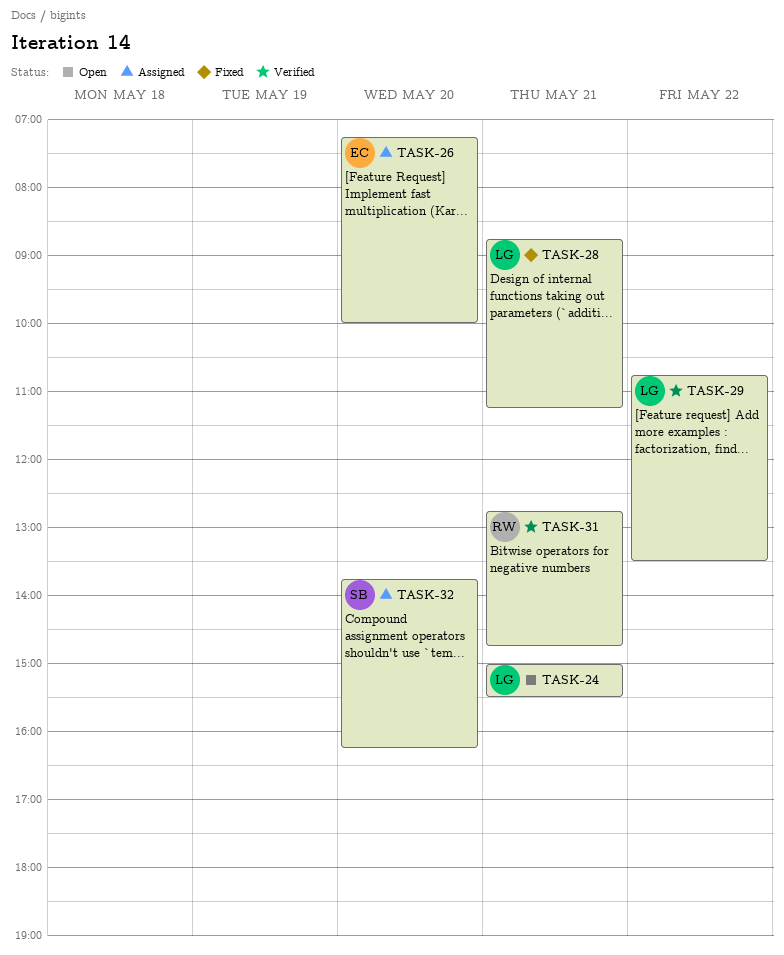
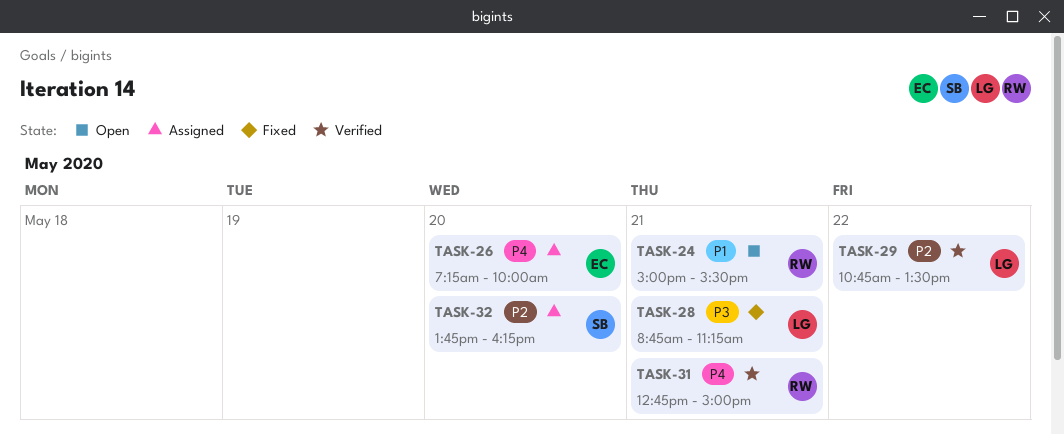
TASK-24, owner: LG -> RW
TASK-31, ends: 14:45 -> 15:00

